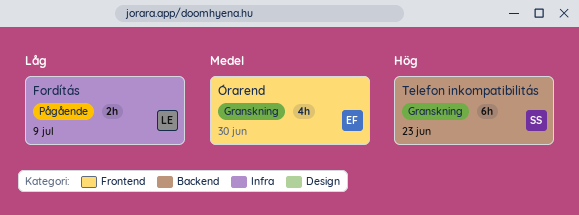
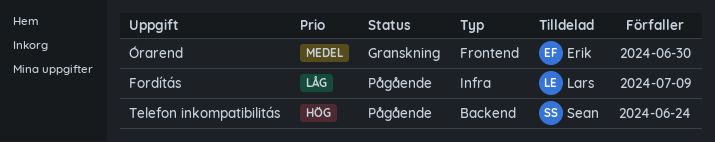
Telefon inkompatibilitás, status: Granskning -> Pågående
Telefon inkompatibilitás, due: Jun 23 -> Jun 24

